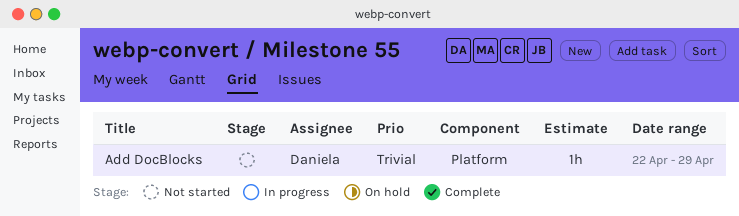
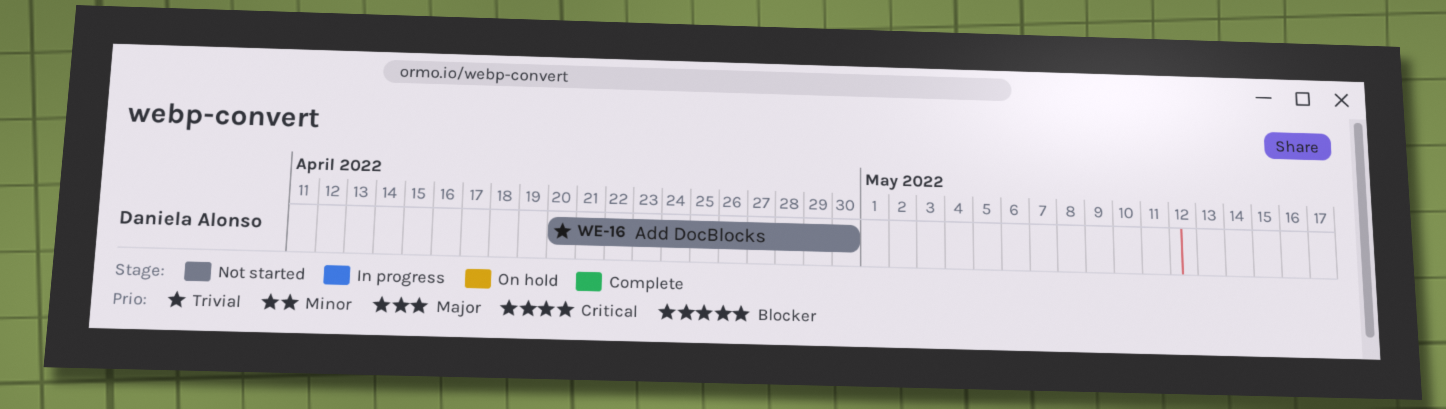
Add DocBlocks, start: Apr 22 -> Apr 20
Add DocBlocks, due: Apr 29 -> Apr 30

